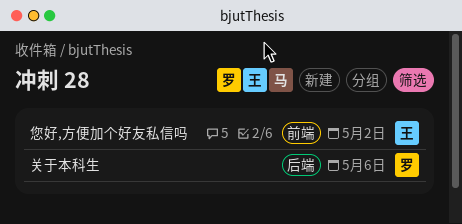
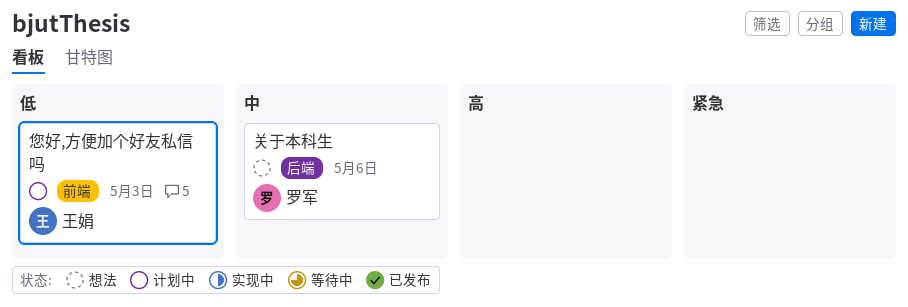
您好,方便加个好友私信吗, due: May 2 -> May 3

